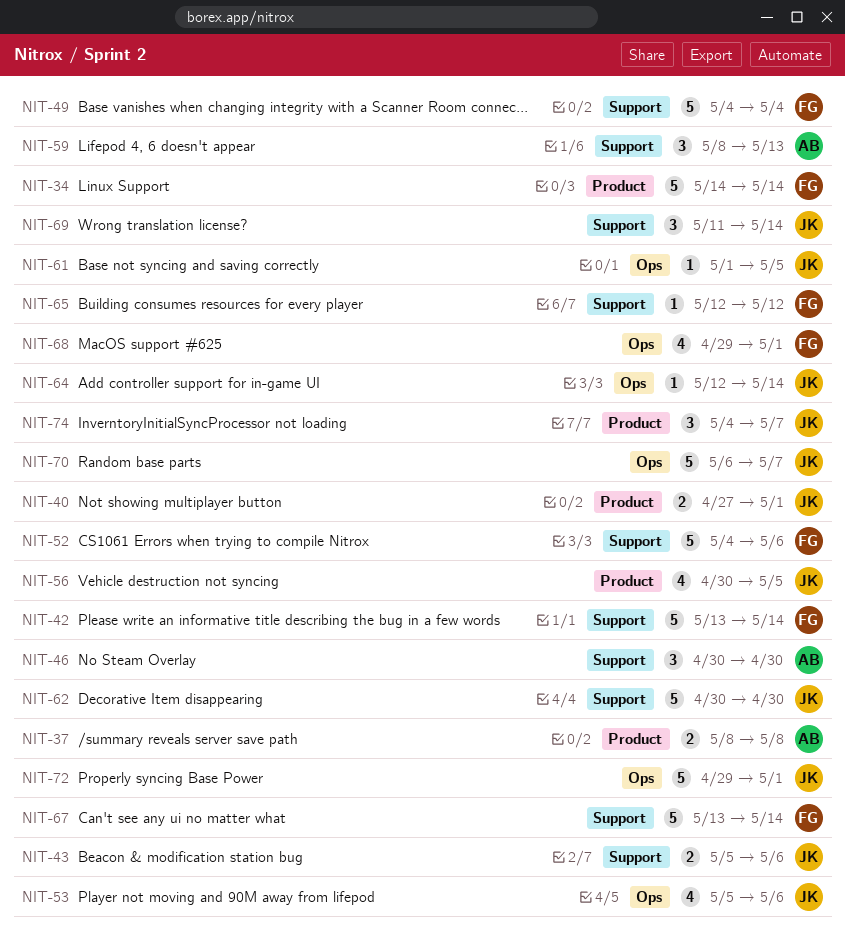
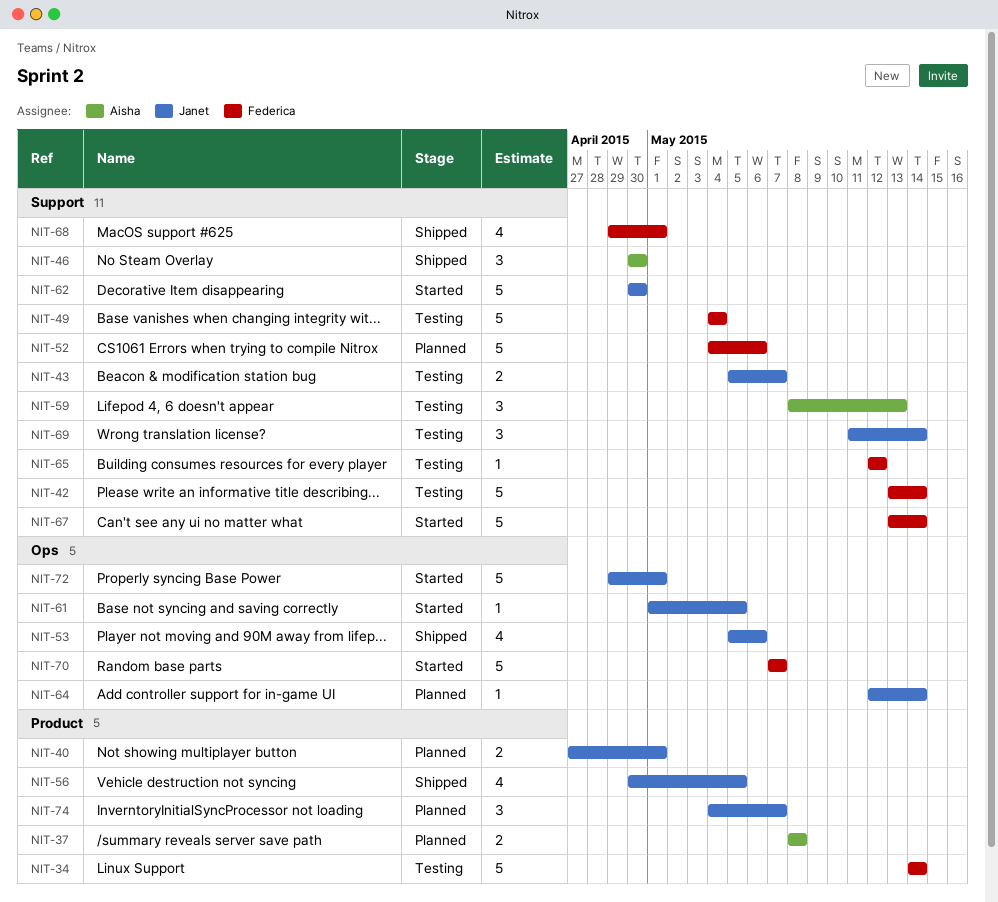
NIT-43, due: May 6 -> May 7
NIT-68, label: Ops -> Support
NIT-70, owner: Janet -> Federica
NIT-70, start: May 6 -> May 7

